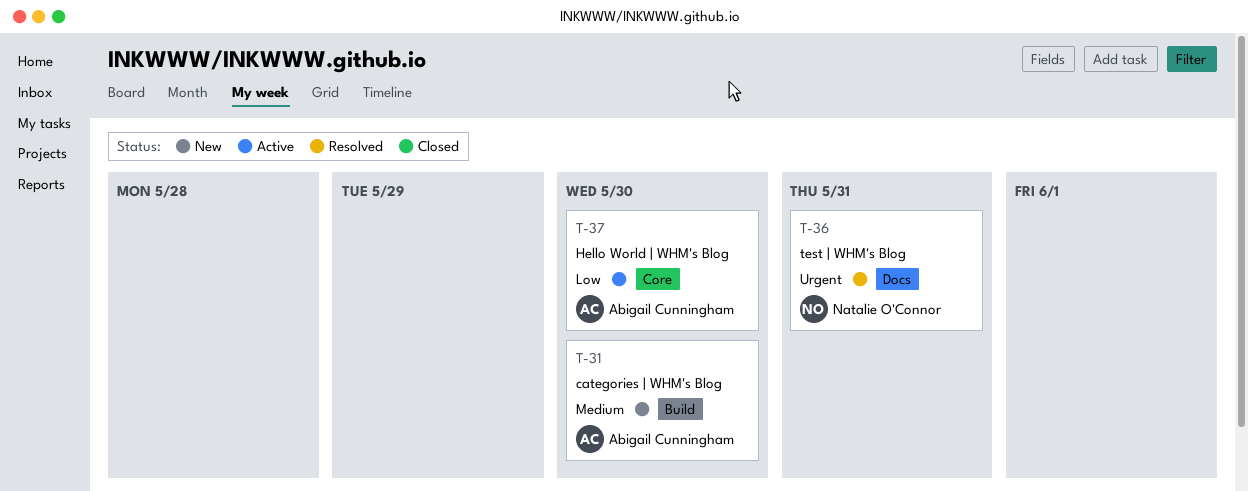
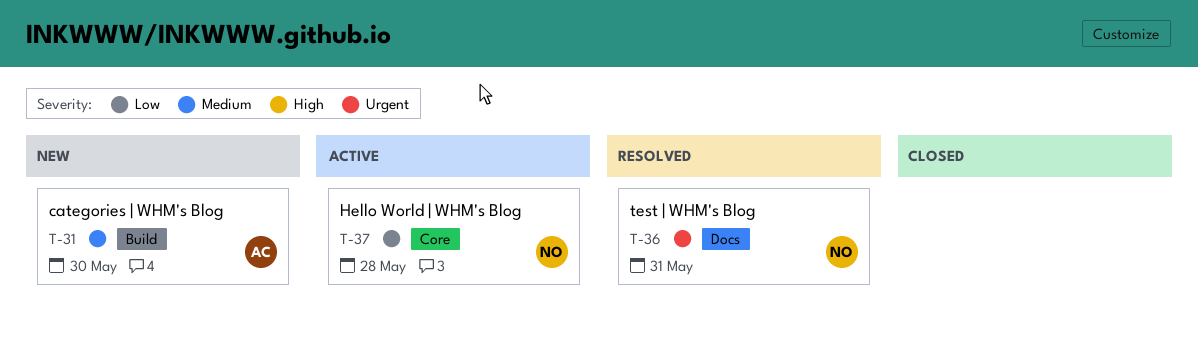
T-37, owner: Abigail Cunningham -> Natalie O'Connor
T-37, due: May 30 -> May 28

